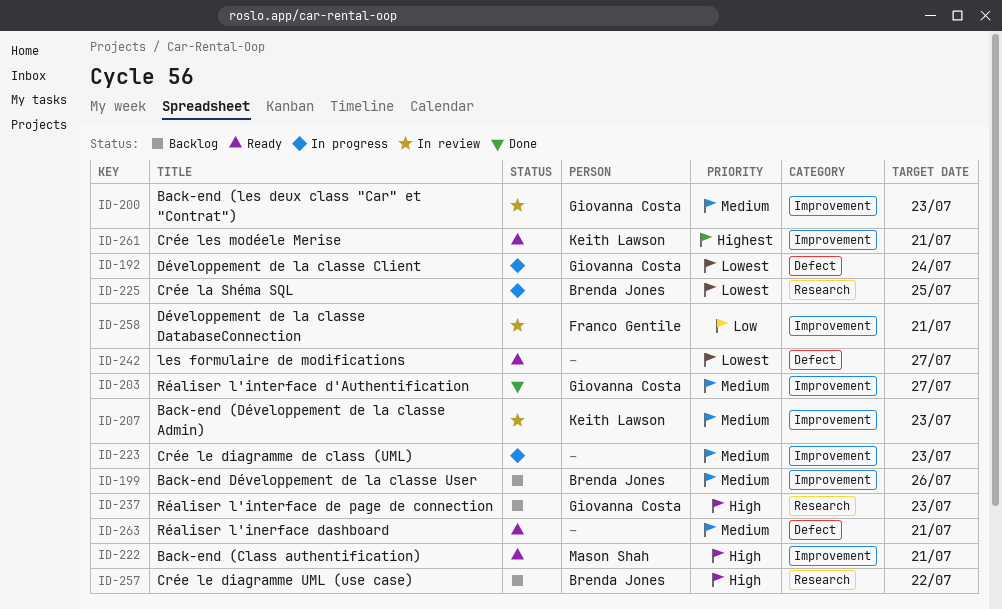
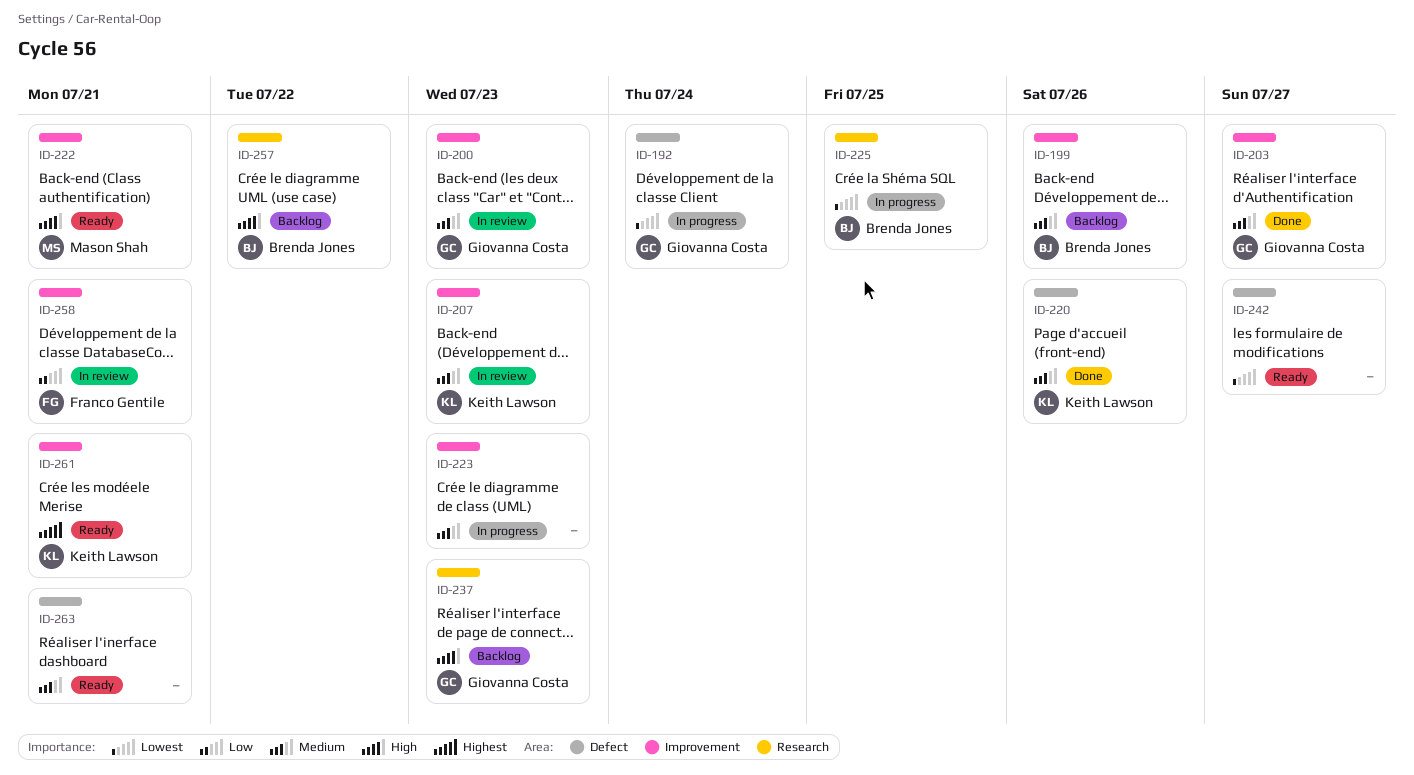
ID-220: none -> present

